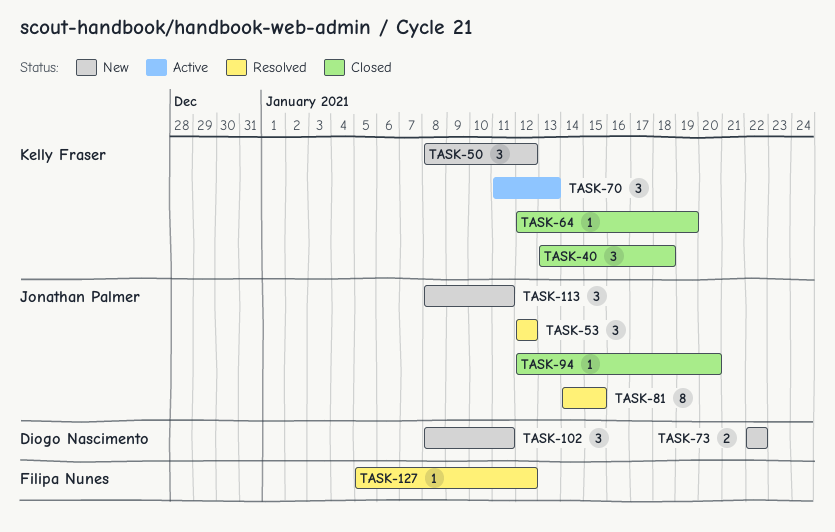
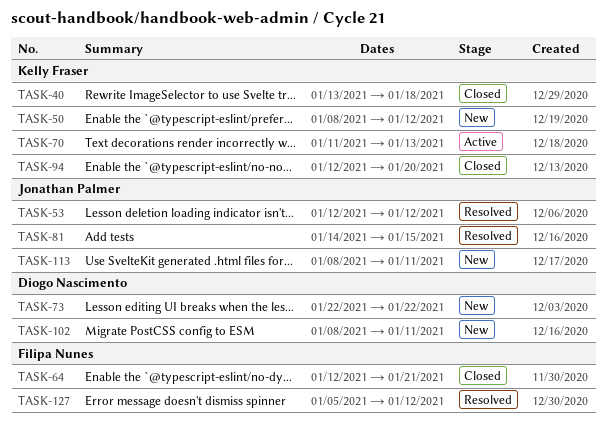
TASK-64, owner: Kelly Fraser -> Filipa Nunes
TASK-64, due: Jan 19 -> Jan 21
TASK-94, owner: Jonathan Palmer -> Kelly Fraser

